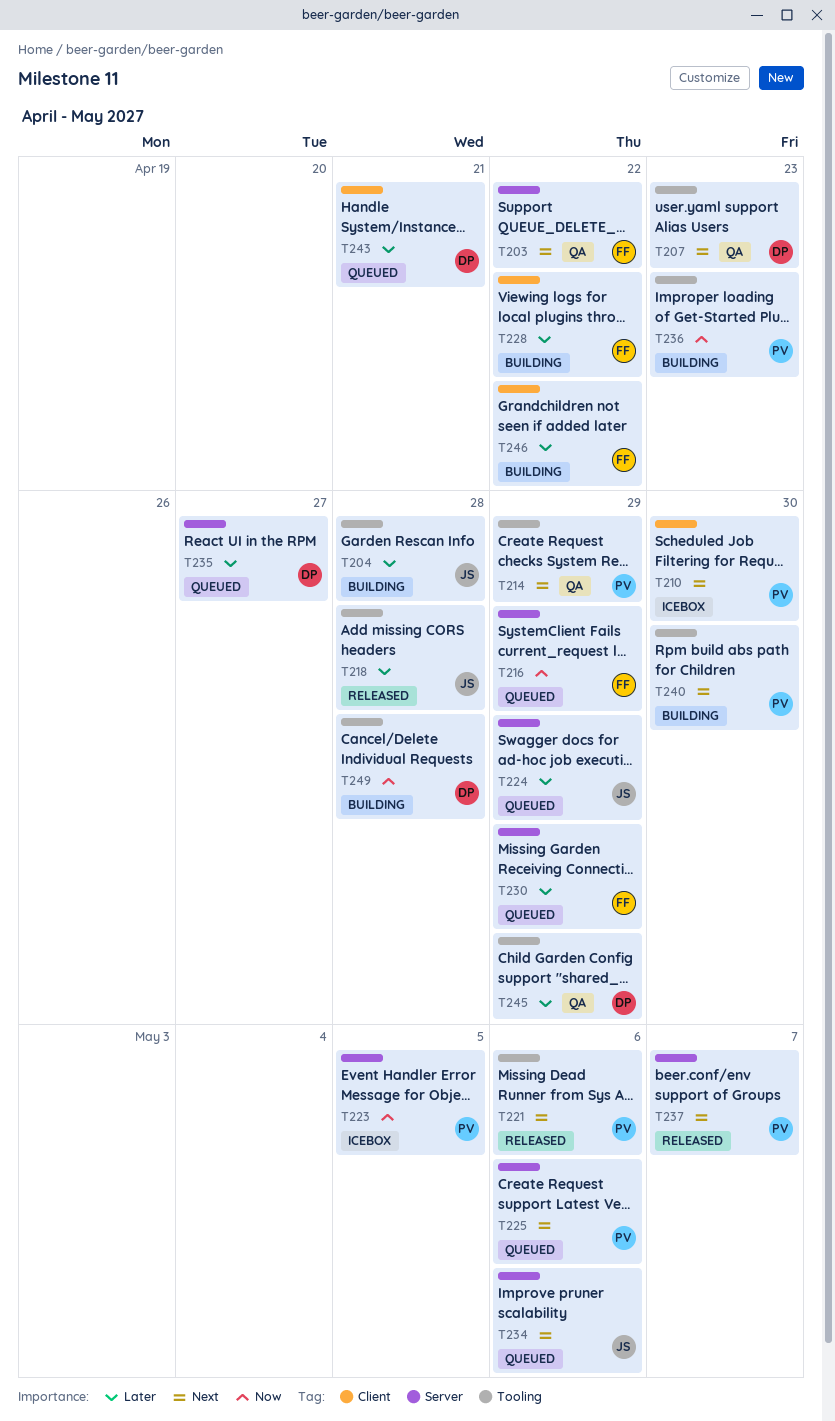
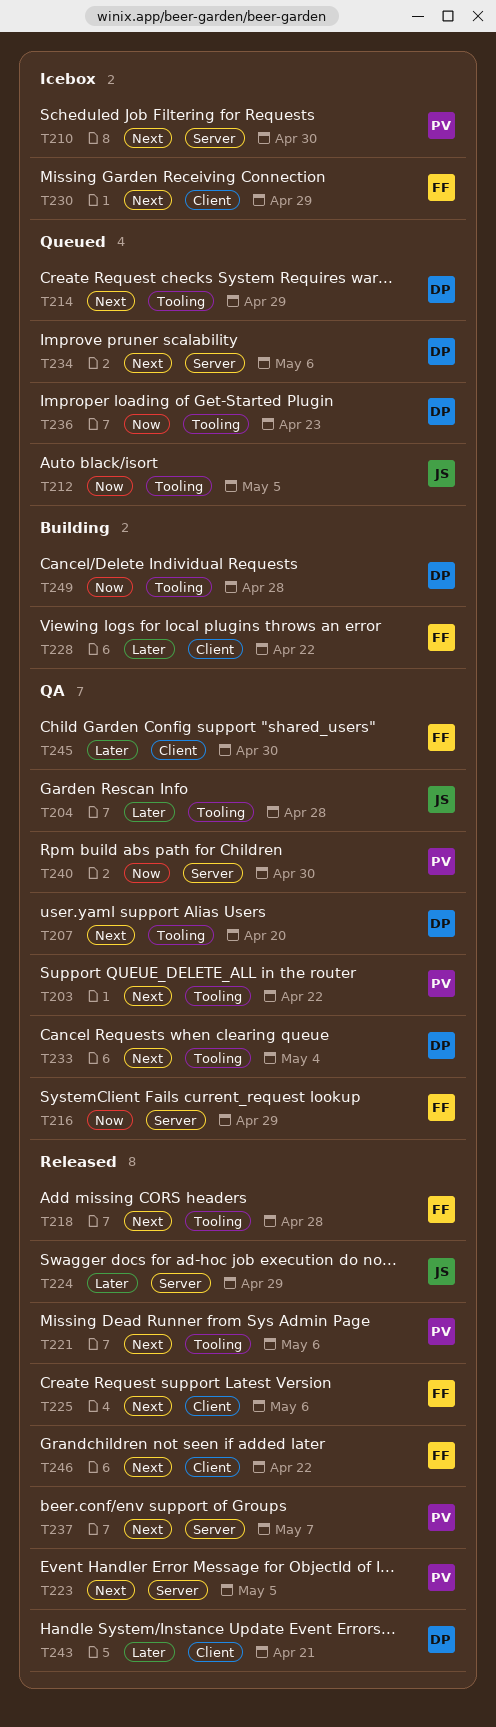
T203, owner: FF -> PV
T203, label: Server -> Tooling
T204, status: Building -> QA
T207, due: Apr 23 -> Apr 20
T210, label: Client -> Server
T212: none -> present
T214, status: QA -> Queued
T214, owner: PV -> DP
T216, status: Queued -> QA
T218, owner: JS -> FF
T218, priority: Later -> Next
T223, status: Icebox -> Released
T223, priority: Now -> Next
T224, status: Queued -> Released
T225, status: Queued -> Released
T225, owner: PV -> FF
T225, label: Server -> Client
T230, status: Queued -> Icebox
T230, priority: Later -> Next
T230, label: Server -> Client
T233: none -> present
T234, owner: JS -> DP
T235: present -> none
T236, status: Building -> Queued
T236, owner: PV -> DP
T240, status: Building -> QA
T240, priority: Next -> Now
T240, label: Tooling -> Server
T243, status: Queued -> Released
T245, owner: DP -> FF
T245, label: Tooling -> Client
T245, due: Apr 29 -> Apr 30
T246, status: Building -> Released
T246, priority: Later -> Next

